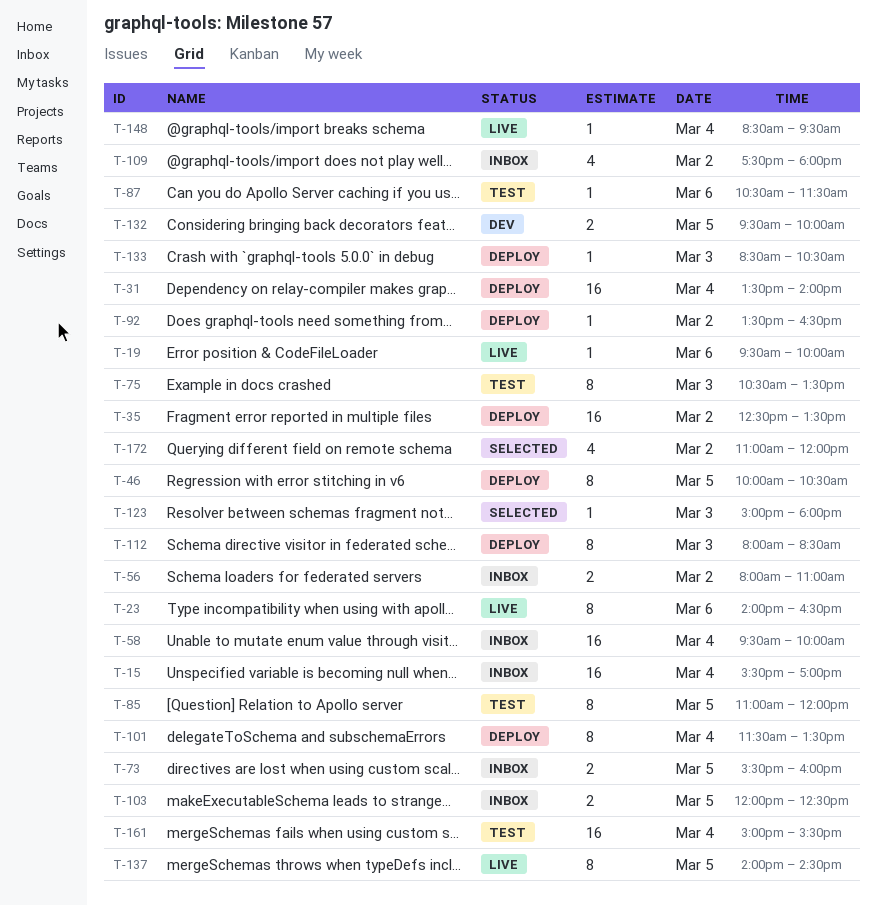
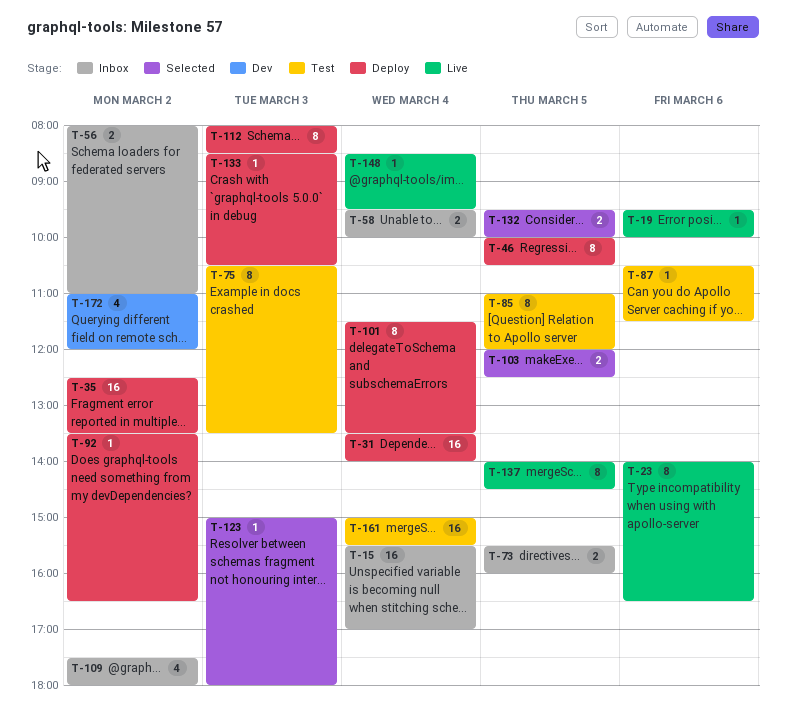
T-58, estimate: 16 -> 2
T-103, status: Inbox -> Selected
T-132, status: Dev -> Selected
T-172, status: Selected -> Dev

